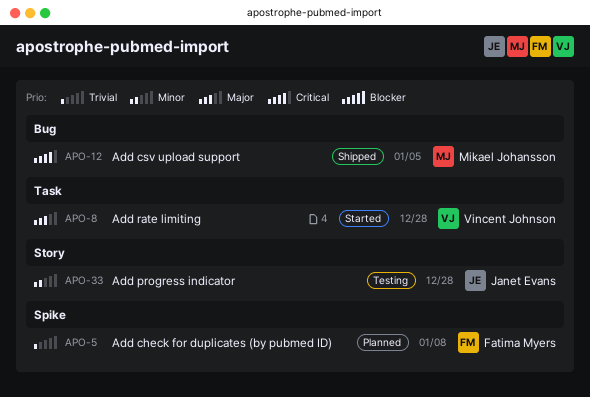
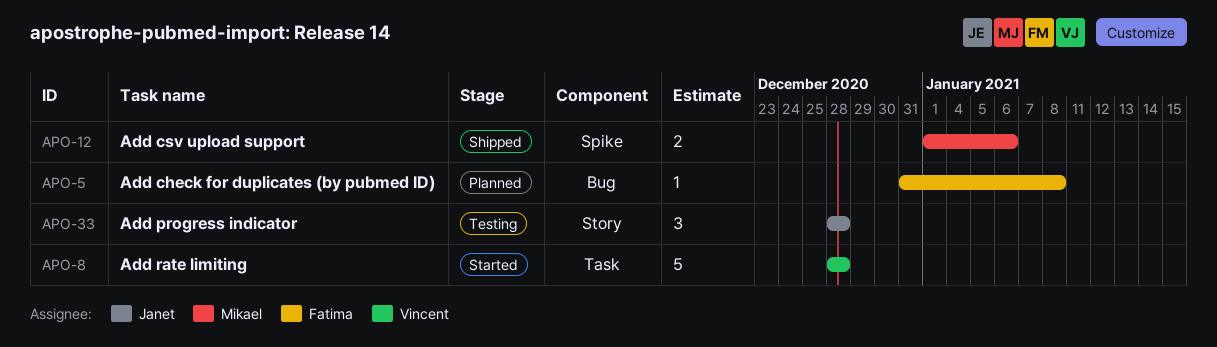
APO-5, label: Spike -> Bug
APO-12, label: Bug -> Spike
APO-12, due: Jan 5 -> Jan 6

